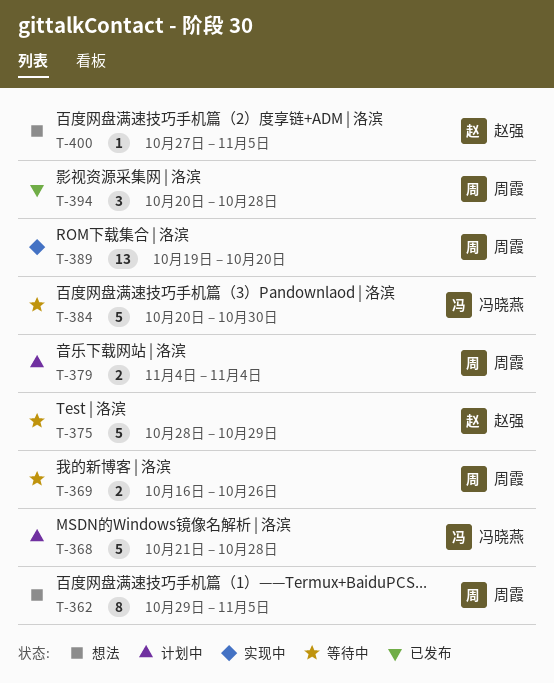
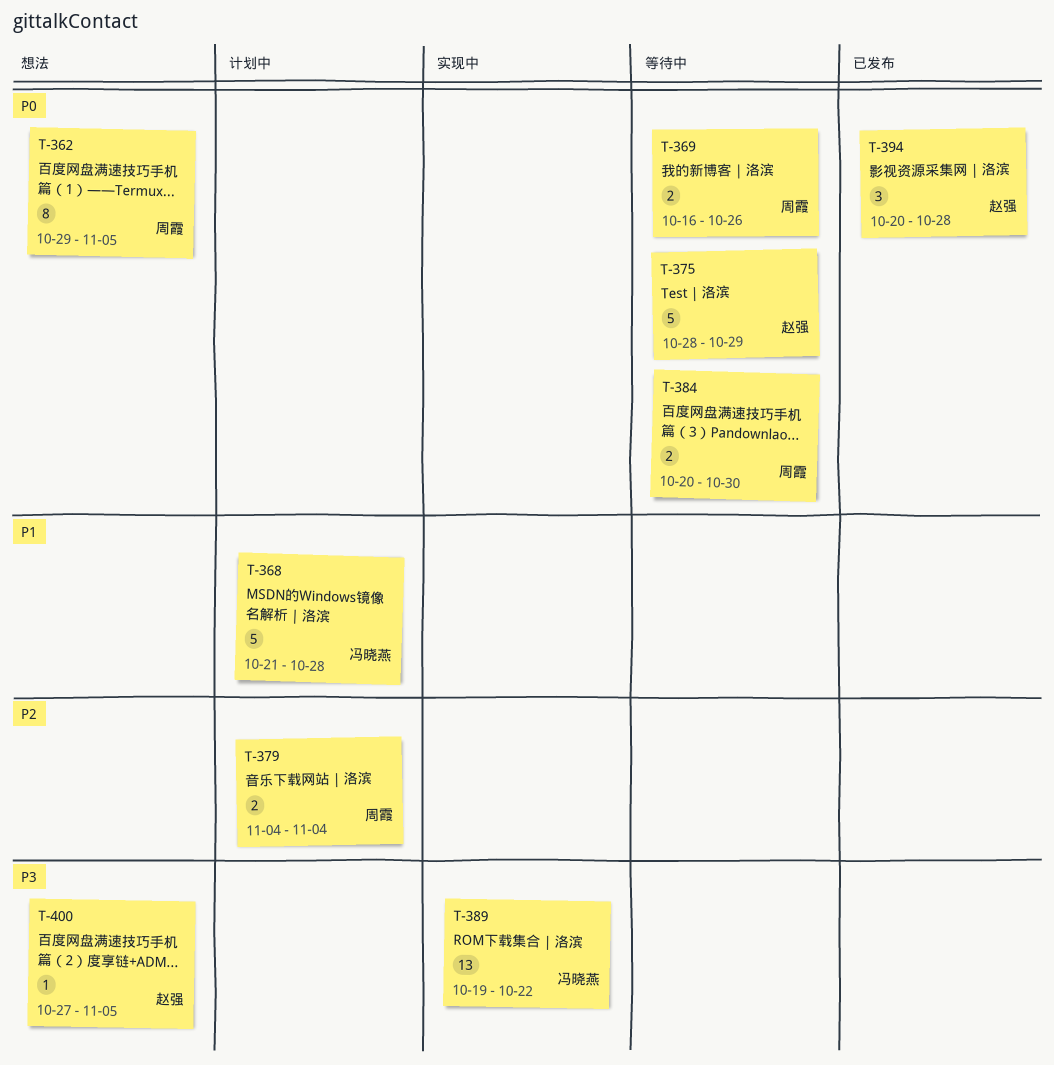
T-384, owner: 冯晓燕 -> 周霞
T-384, estimate: 5 -> 2
T-389, owner: 周霞 -> 冯晓燕
T-389, due: Oct 20 -> Oct 22
T-394, owner: 周霞 -> 赵强

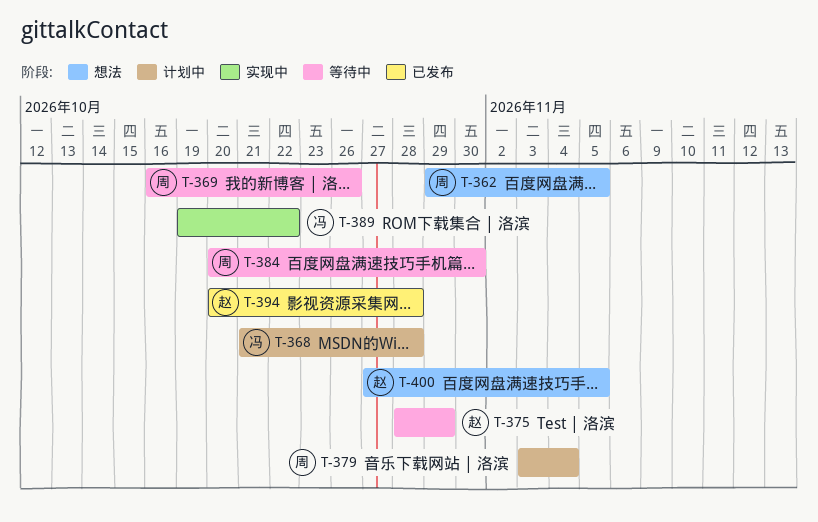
T-379, start: Nov 4 -> Nov 3

